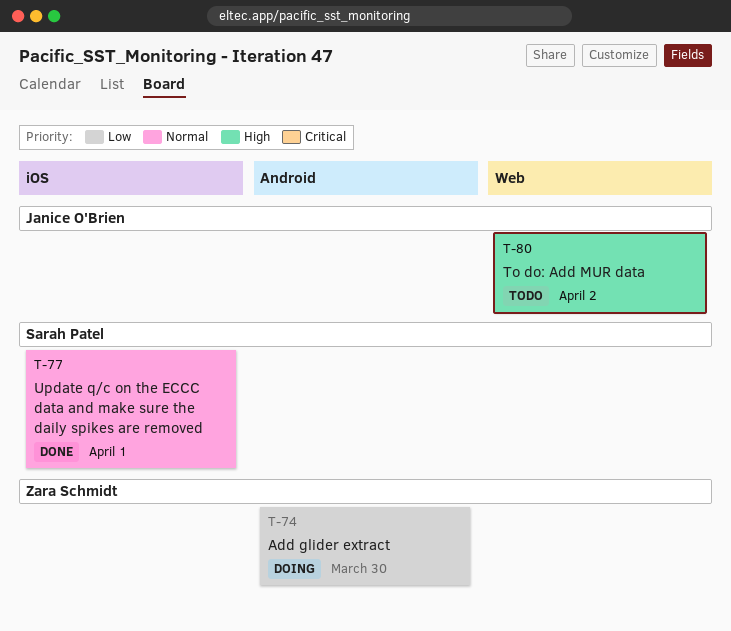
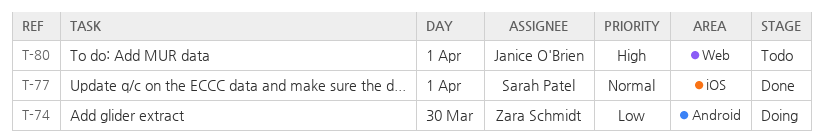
T-80, day: Apr 2 -> Apr 1

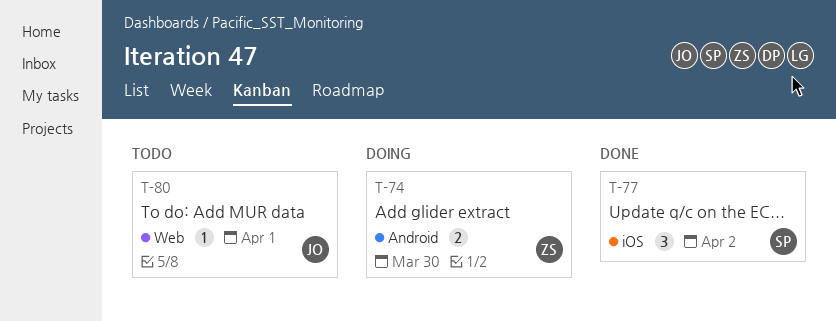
T-77, day: Apr 1 -> Apr 2

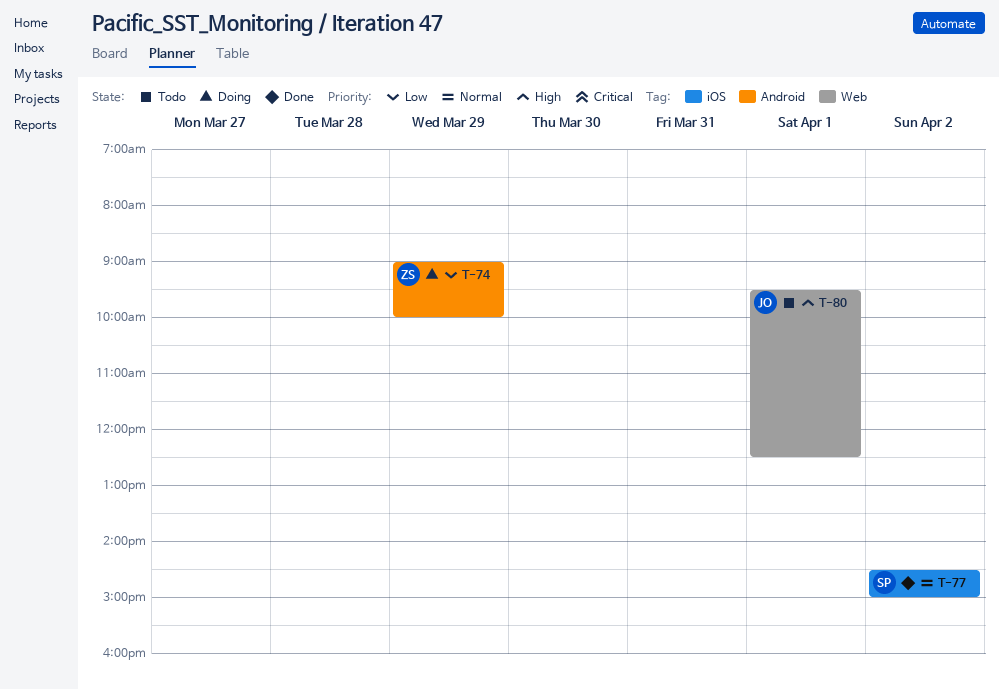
T-74, day: Mar 30 -> Mar 29

